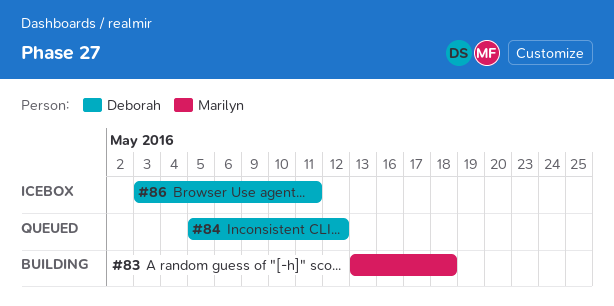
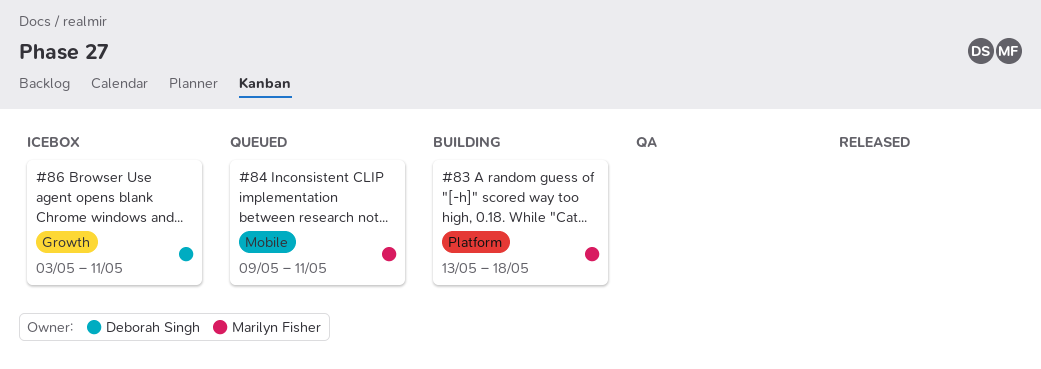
#84, owner: Deborah Singh -> Marilyn Fisher
#84, start: May 5 -> May 9
#84, due: May 12 -> May 11

